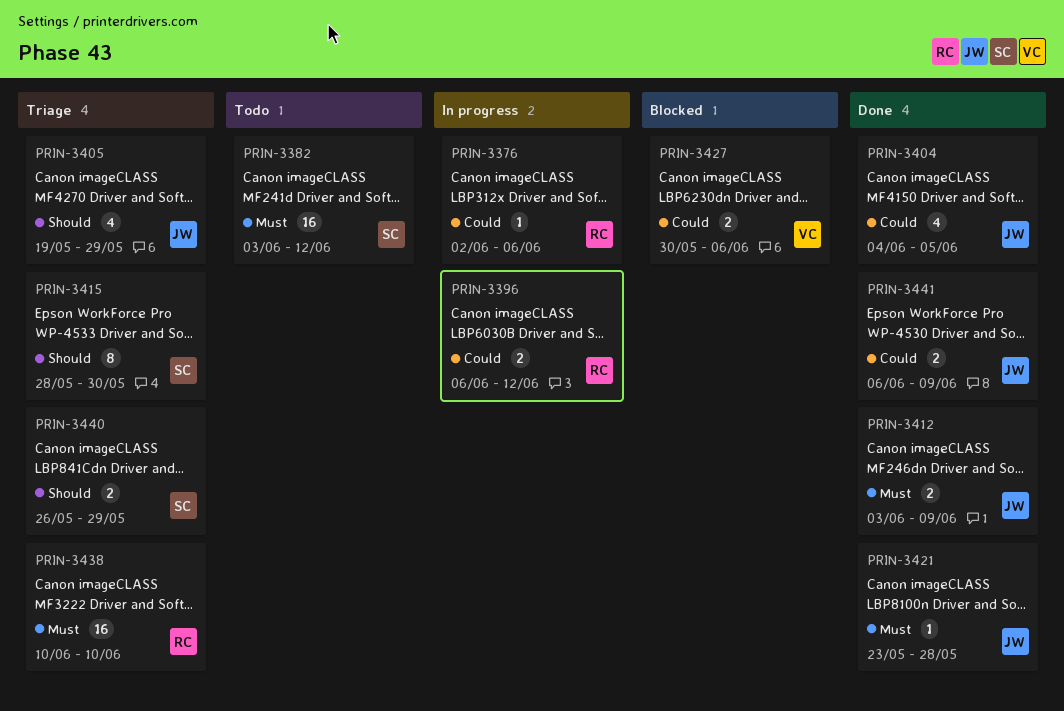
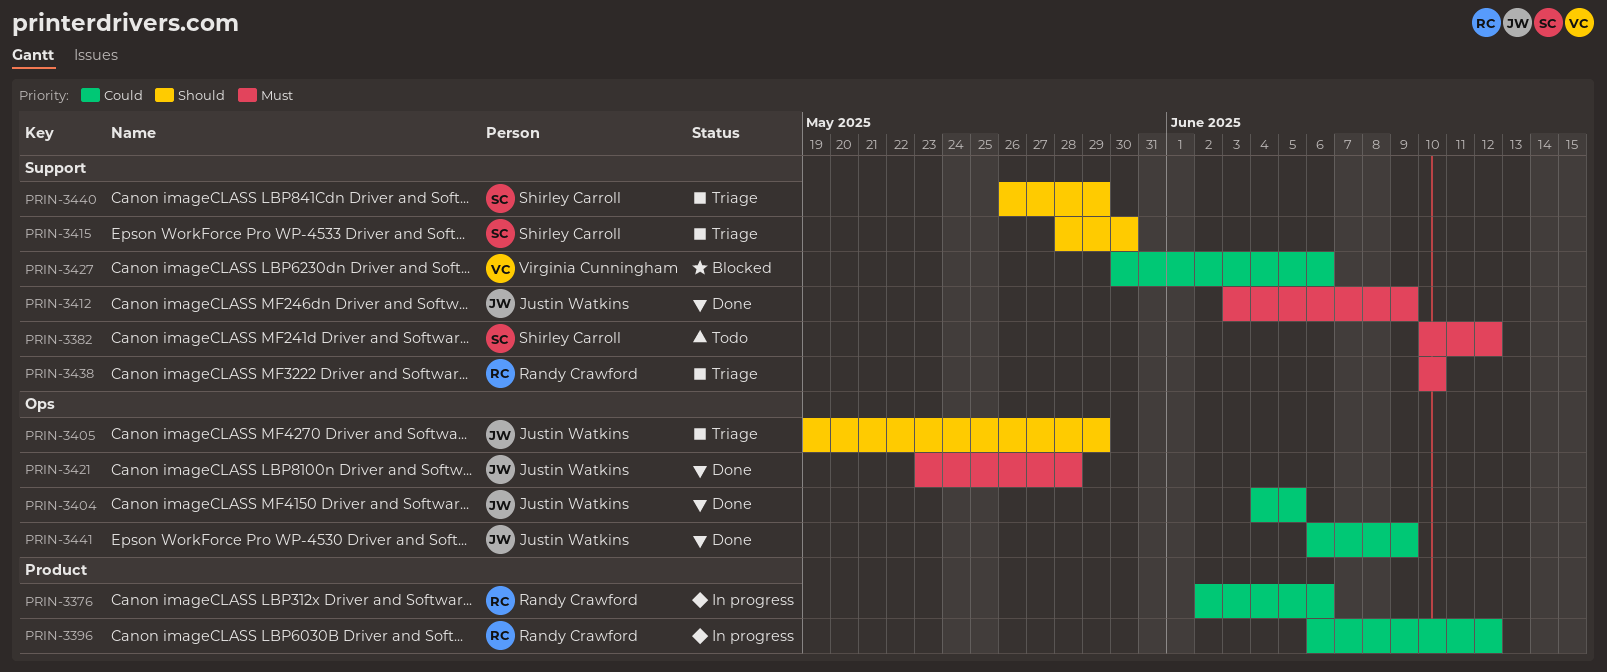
PRIN-3382, start: Jun 3 -> Jun 10

